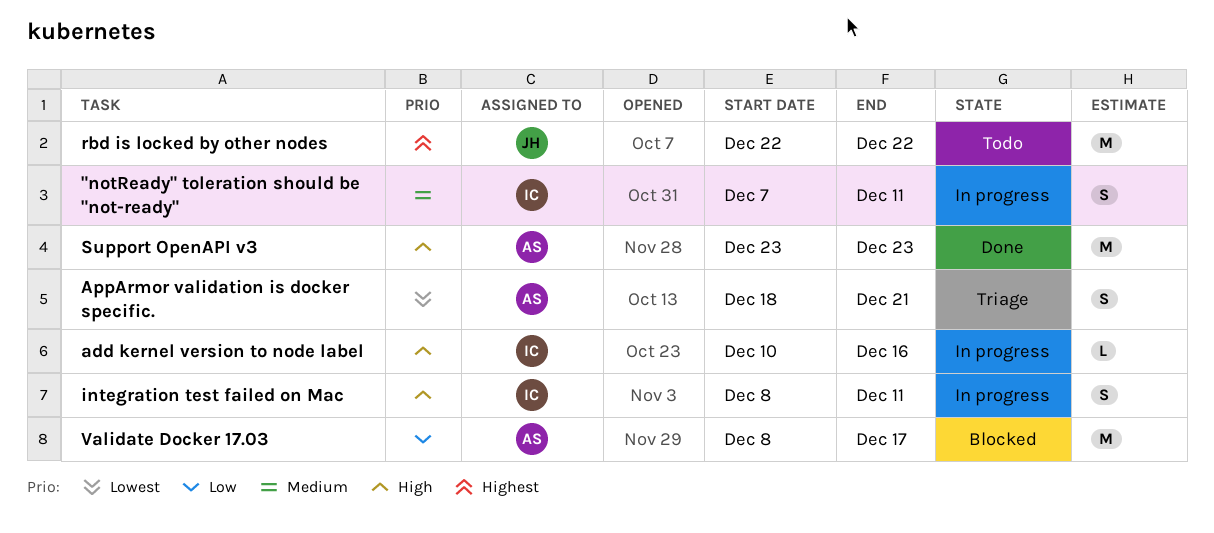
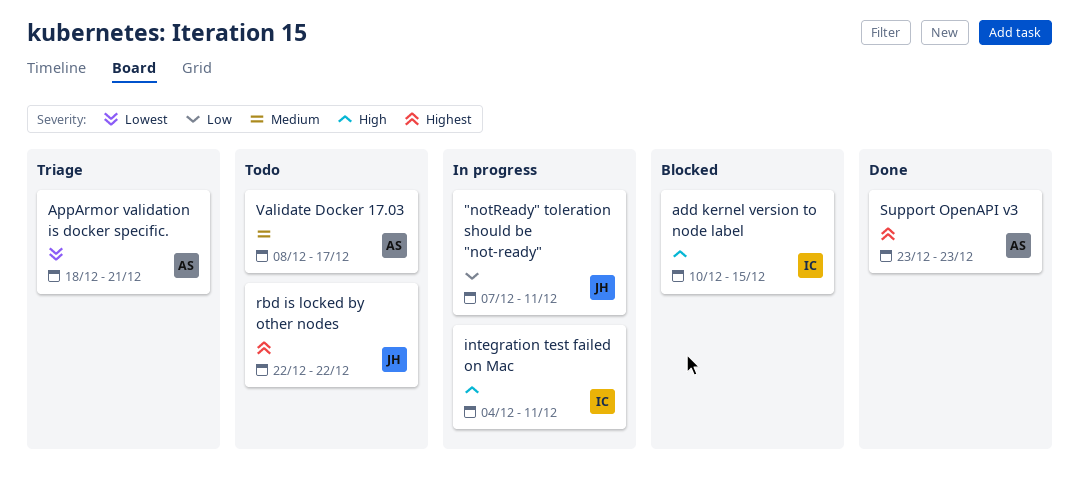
"notReady" toleration should be "not-ready", owner: IC -> JH
"notReady" toleration should be "not-ready", priority: Medium -> Low
add kernel version to node label, status: In progress -> Blocked
add kernel version to node label, due: Dec 16 -> Dec 15
integration test failed on Mac, start: Dec 8 -> Dec 4
Support OpenAPI v3, priority: High -> Highest
Validate Docker 17.03, status: Blocked -> Todo
Validate Docker 17.03, priority: Low -> Medium

